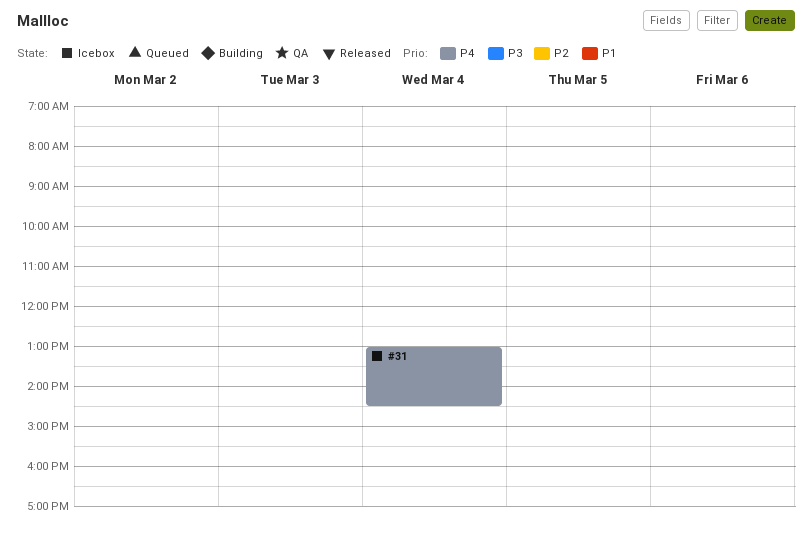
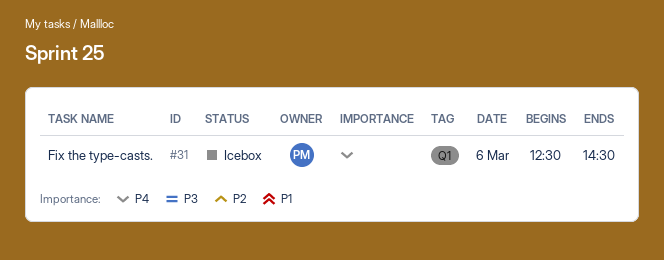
#31, day: Mar 4 -> Mar 6
#31, begins: 13:00 -> 12:30

